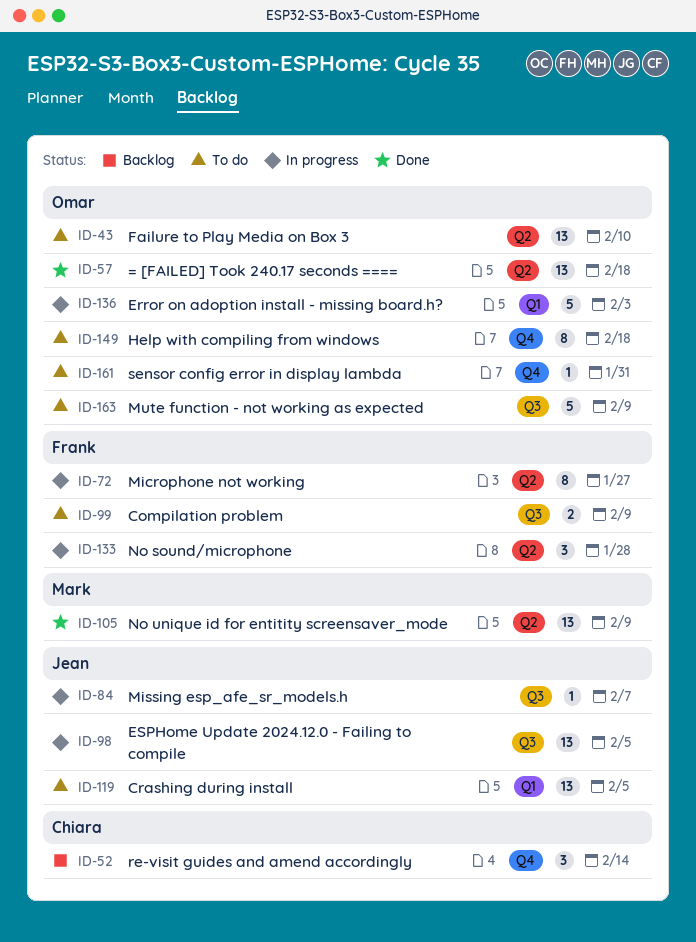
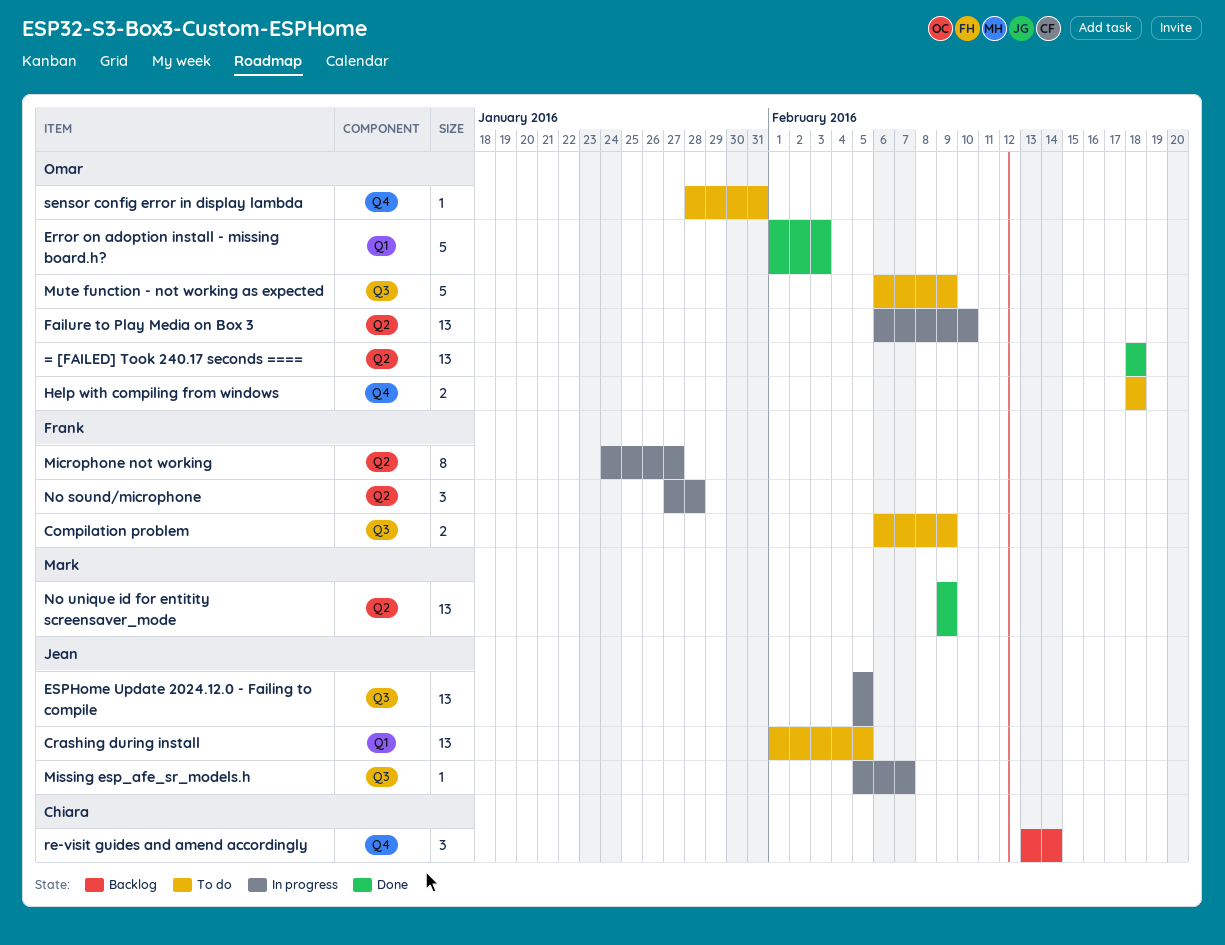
Error on adoption install - missing board.h?, status: In progress -> Done
Failure to Play Media on Box 3, status: To do -> In progress
Help with compiling from windows, estimate: 8 -> 2

